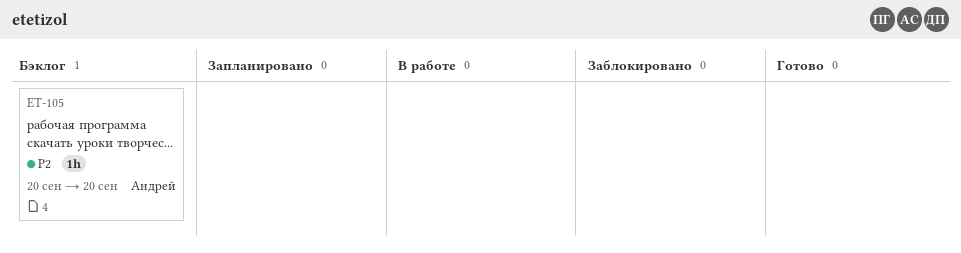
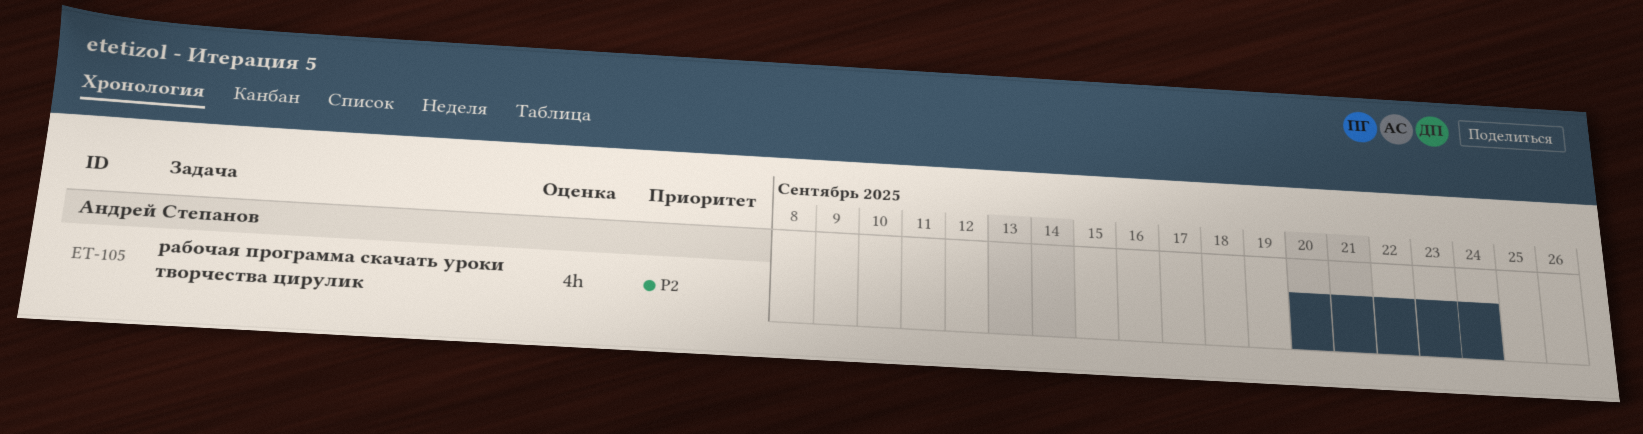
ET-105, estimate: 1h -> 4h
ET-105, due: Sep 20 -> Sep 24

